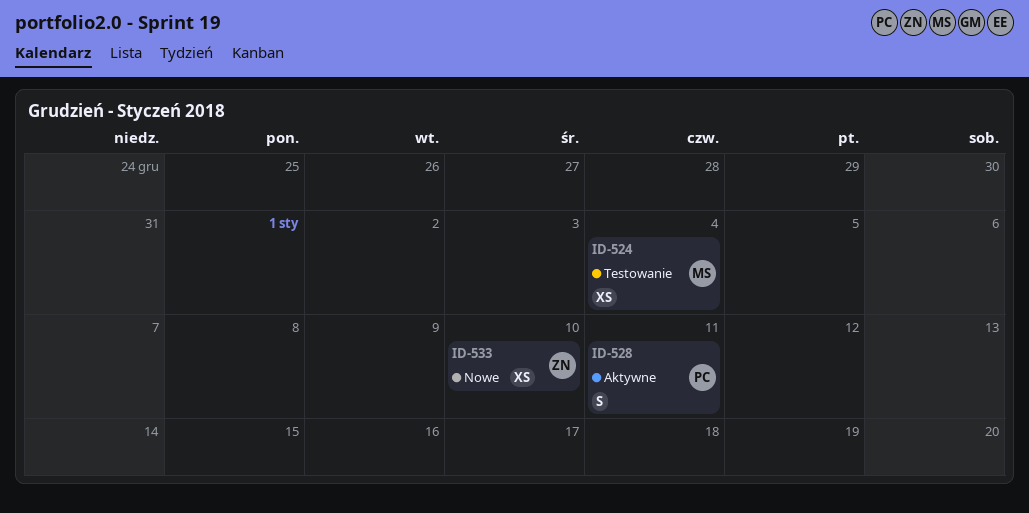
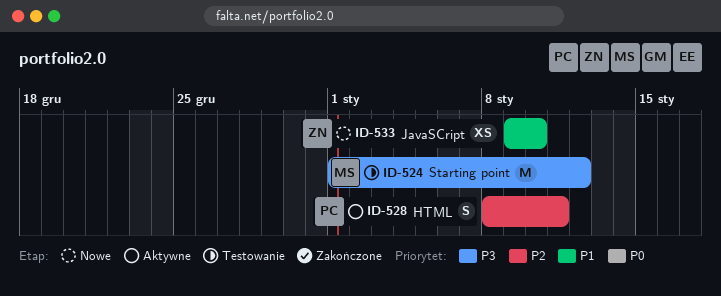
ID-524, estimate: XS -> M
ID-524, due: Jan 4 -> Jan 12

